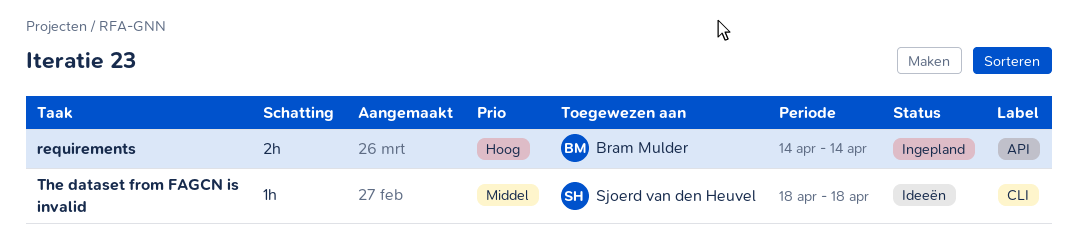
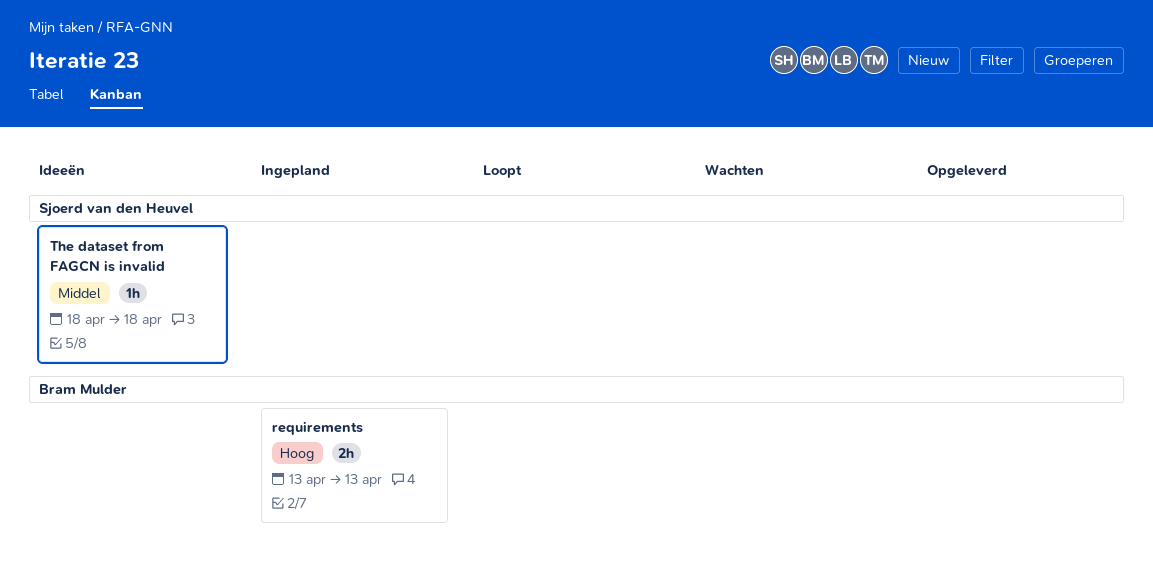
requirements, start: Apr 14 -> Apr 13
requirements, due: Apr 14 -> Apr 13

